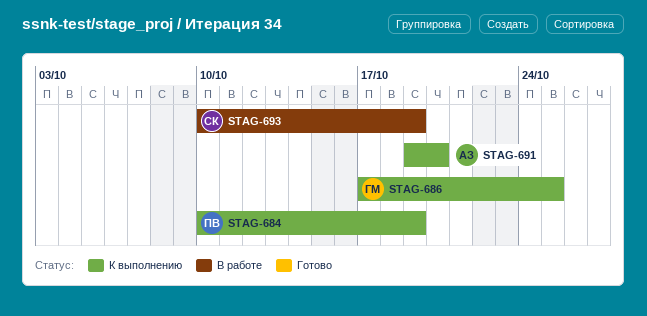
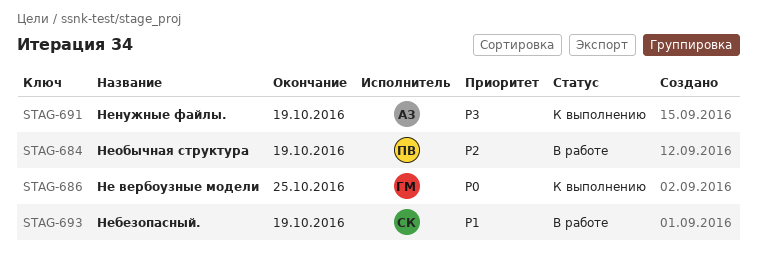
STAG-684, status: К выполнению -> В работе
STAG-691, due: Oct 20 -> Oct 19

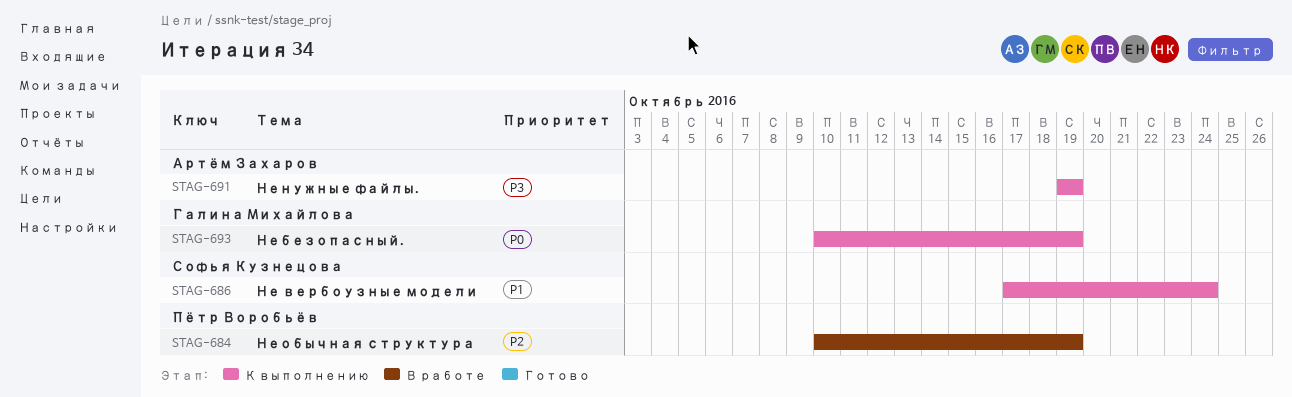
STAG-686, owner: Галина Михайлова -> Софья Кузнецова
STAG-686, priority: P0 -> P1
STAG-686, due: Oct 25 -> Oct 24
STAG-693, status: В работе -> К выполнению
STAG-693, owner: Софья Кузнецова -> Галина Михайлова
STAG-693, priority: P1 -> P0

